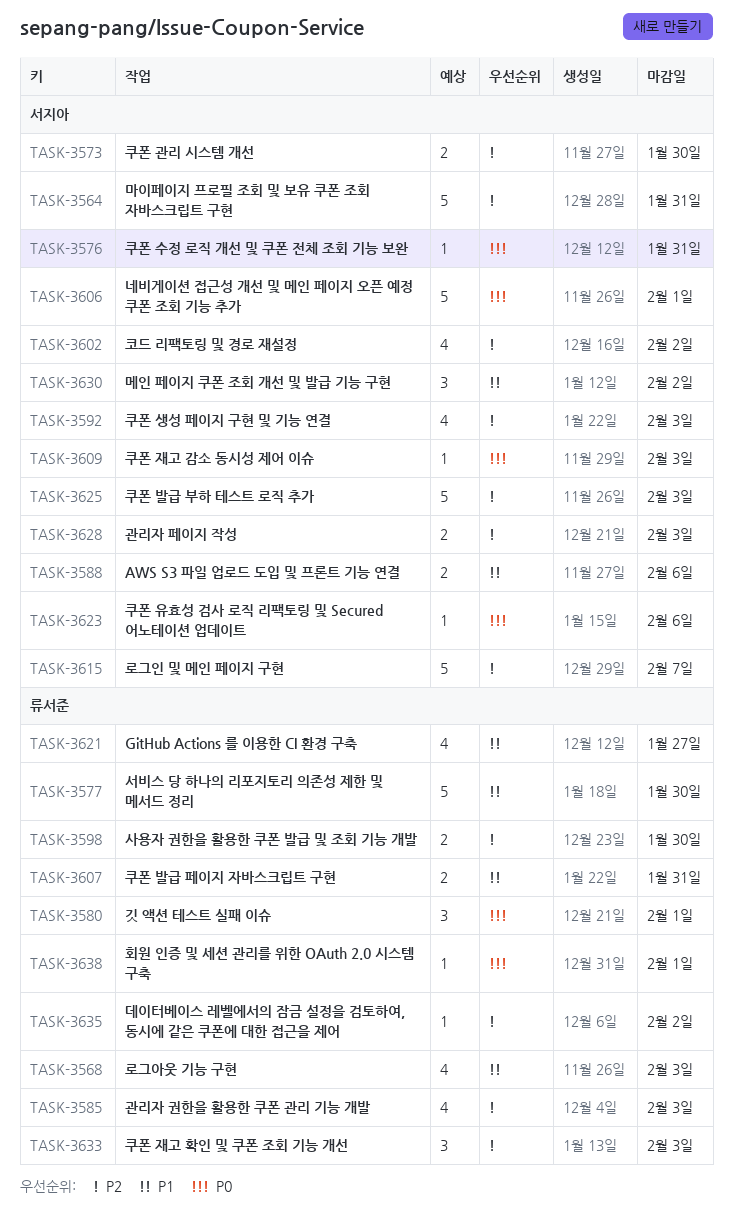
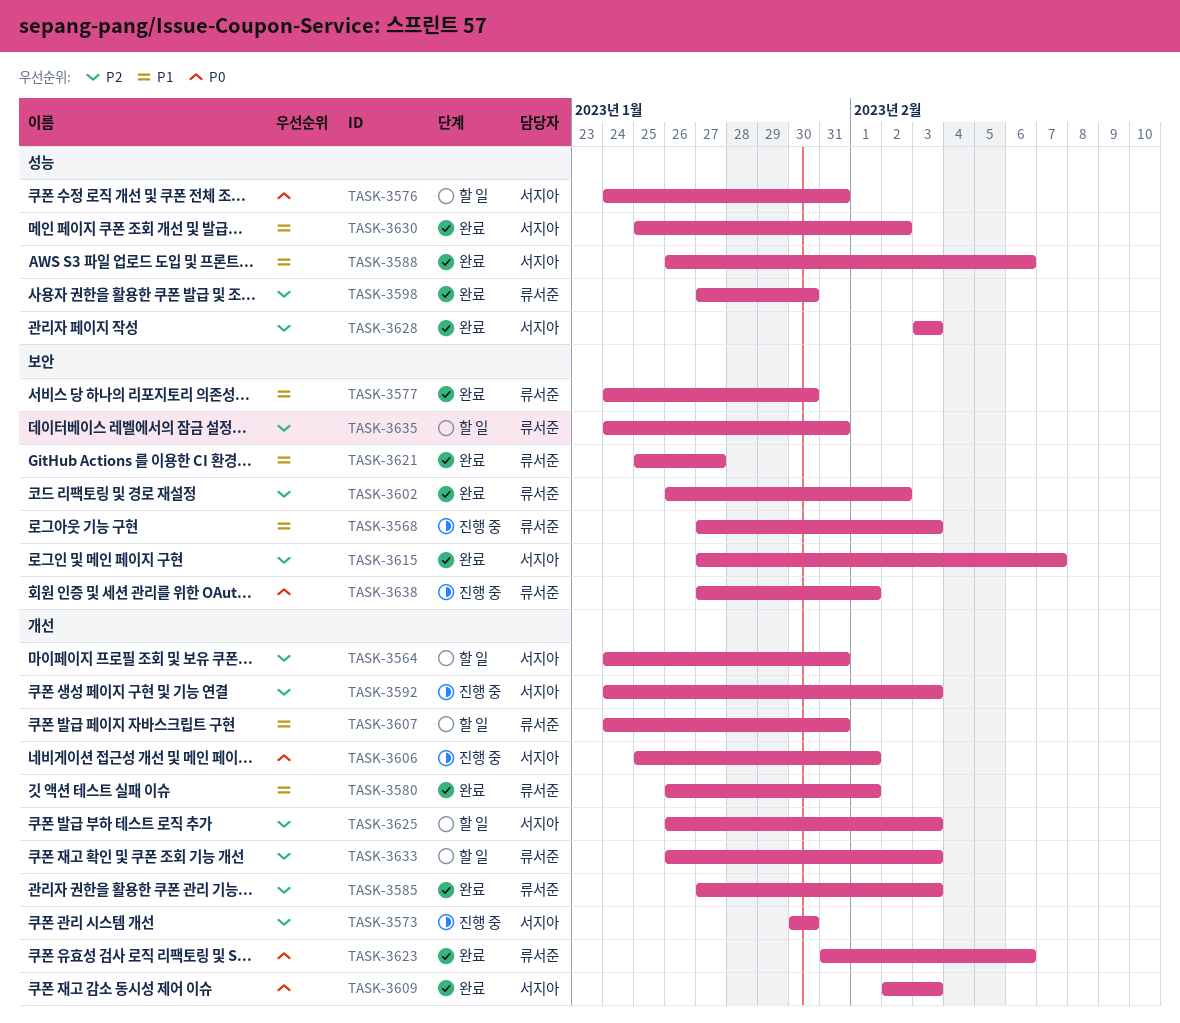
TASK-3580, priority: P0 -> P1
TASK-3602, owner: 서지아 -> 류서준
TASK-3623, owner: 서지아 -> 류서준
TASK-3635, due: Feb 2 -> Jan 31

